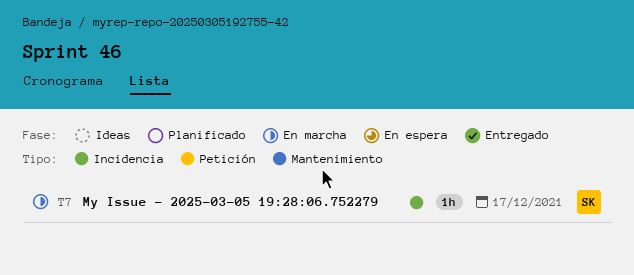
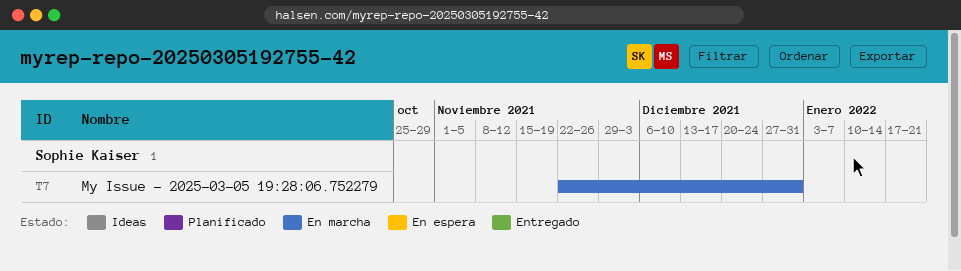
T7, due: Dec 17 -> Dec 31

